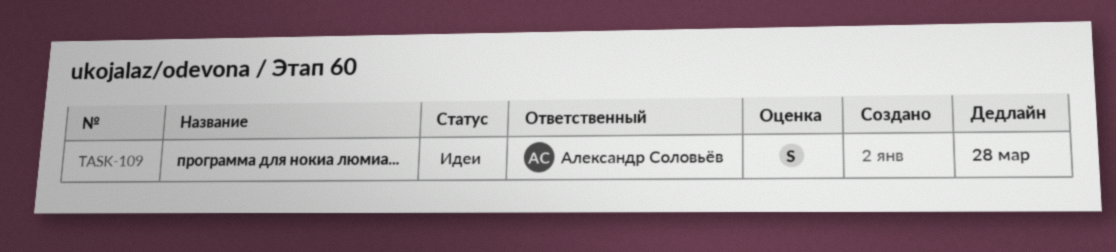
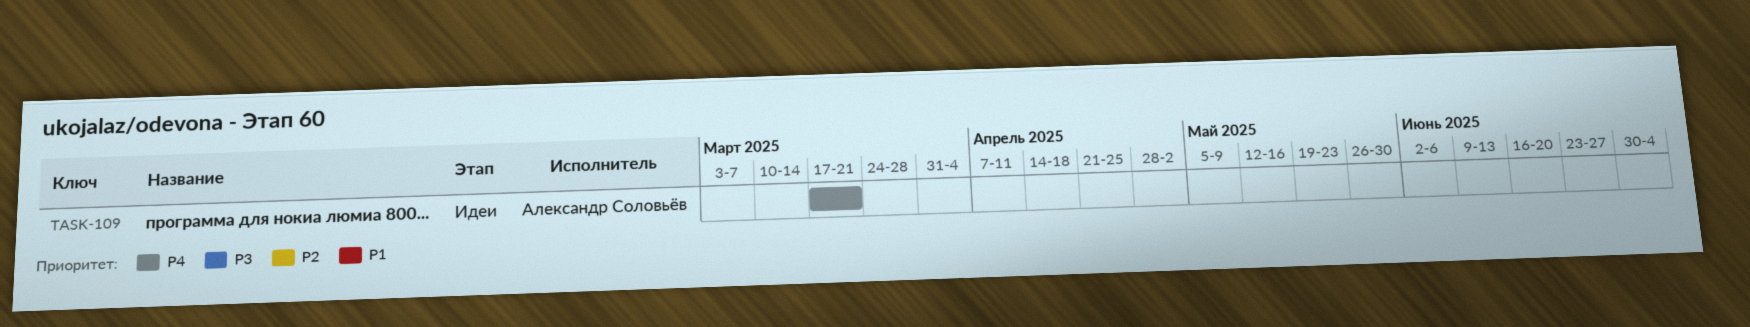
TASK-109, due: Mar 28 -> Mar 21

